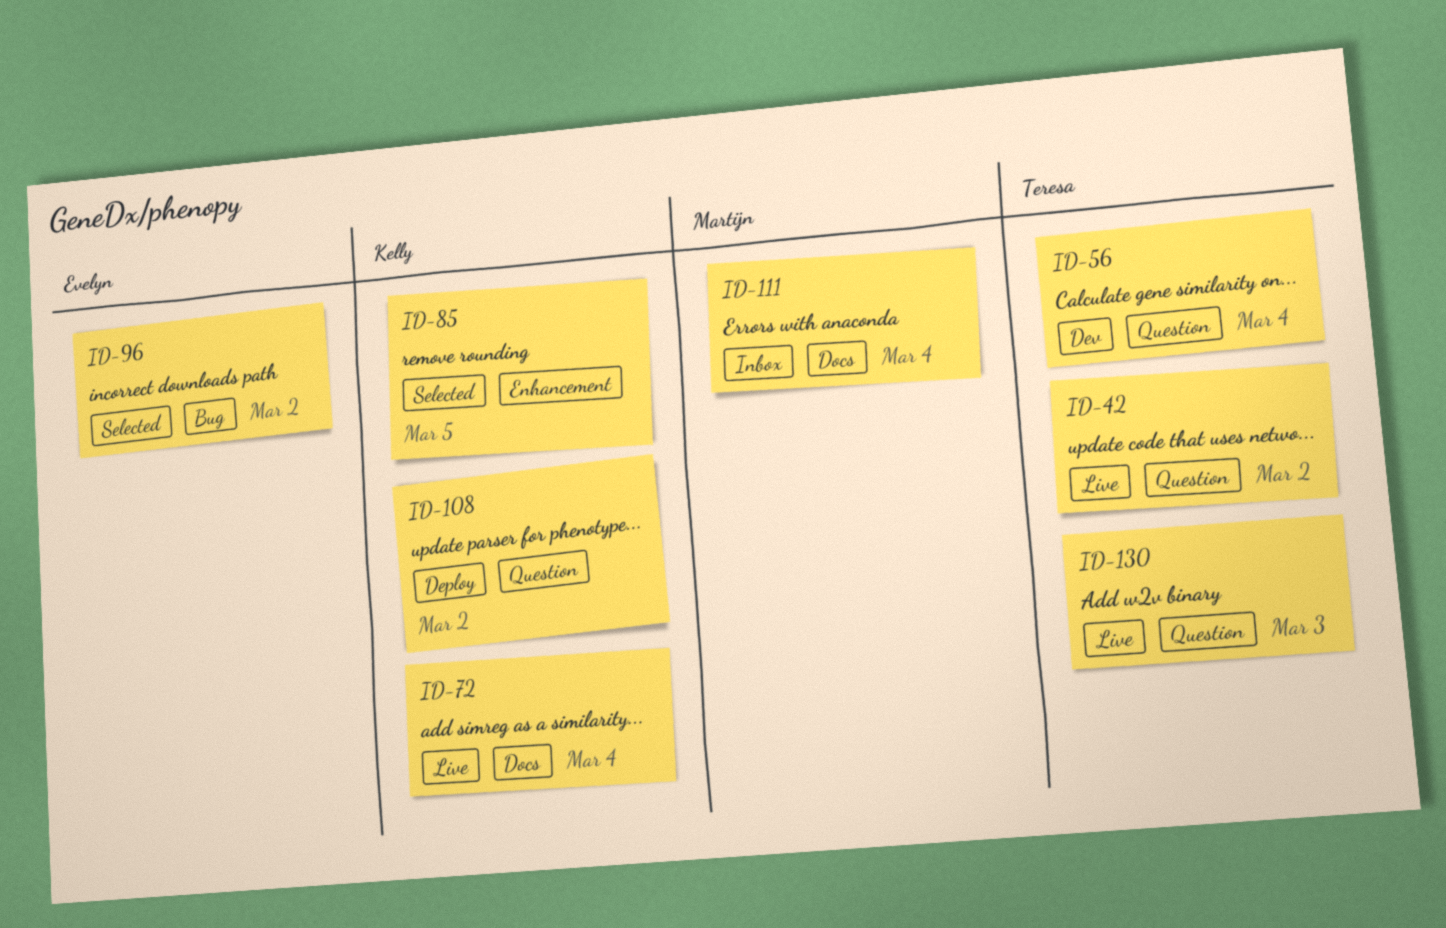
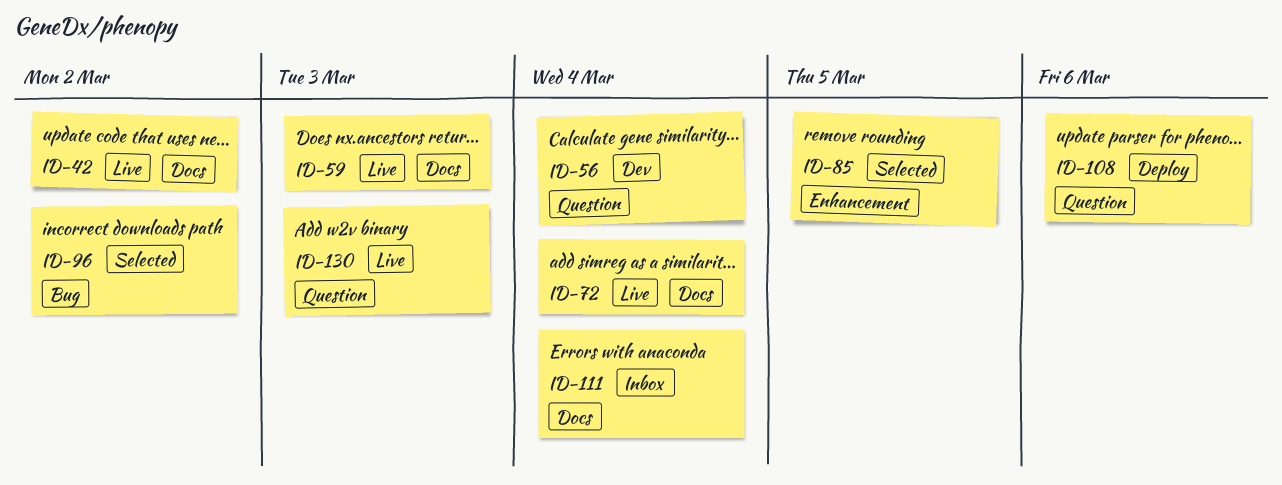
ID-42, label: Question -> Docs
ID-59: none -> present
ID-108, due: Mar 2 -> Mar 6

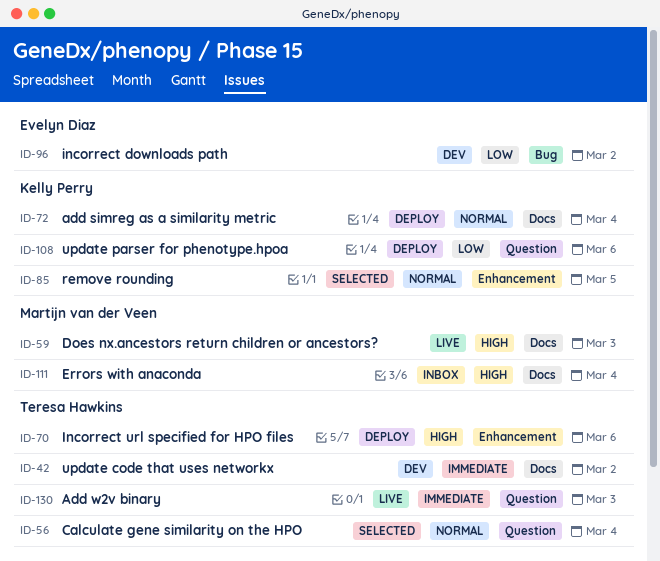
ID-42, status: Live -> Dev
ID-56, status: Dev -> Selected
ID-70: none -> present
ID-72, status: Live -> Deploy
ID-96, status: Selected -> Dev

